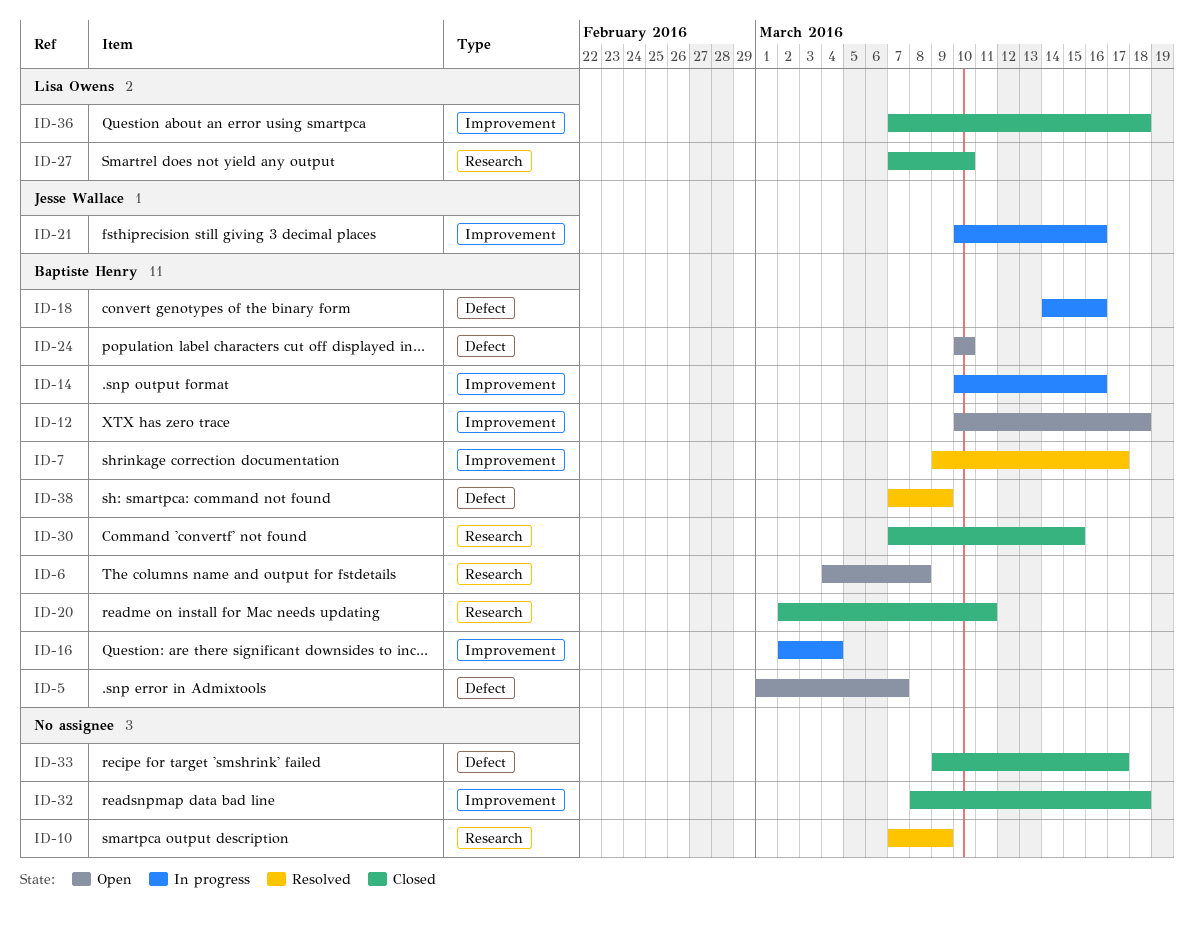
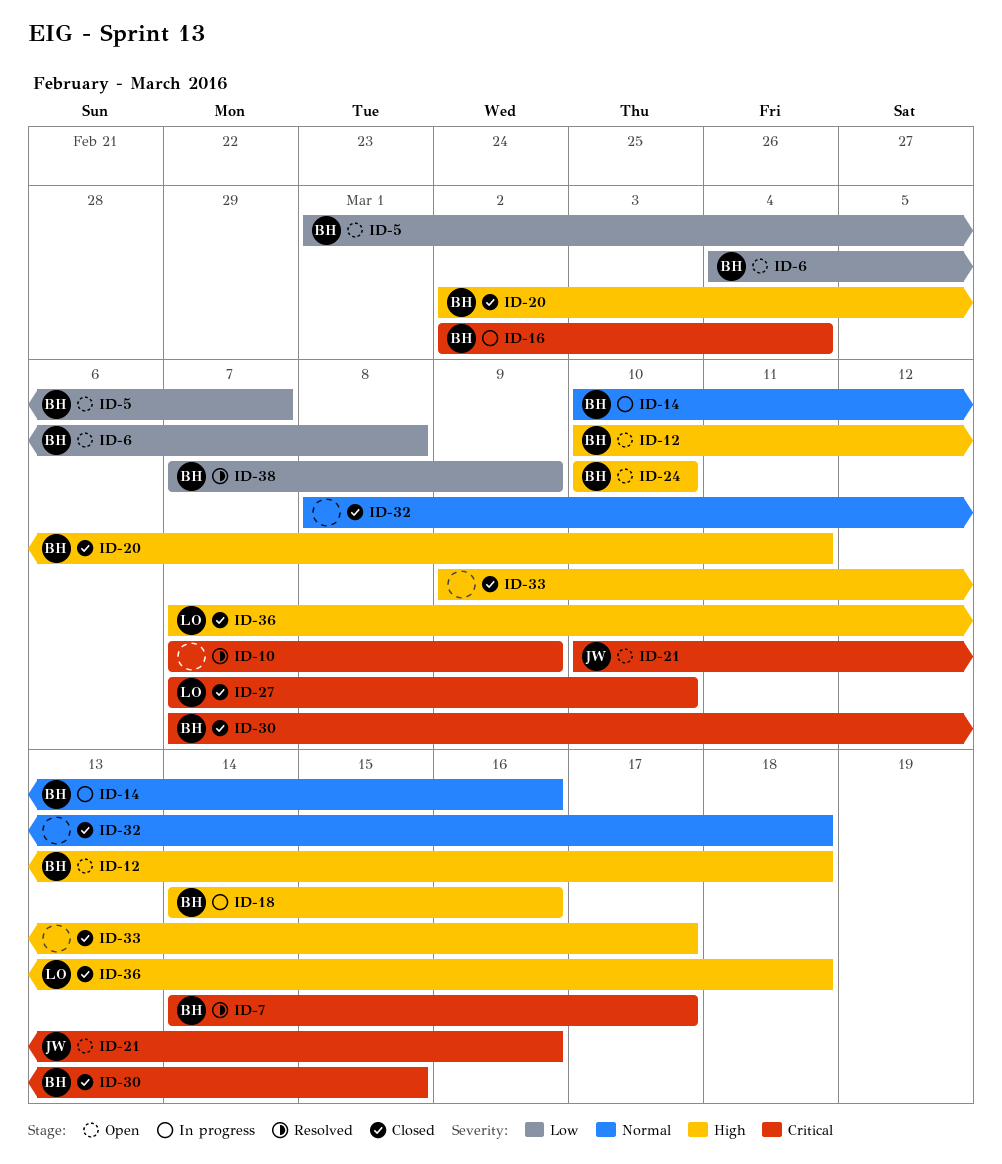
ID-7, start: Mar 9 -> Mar 14
ID-21, status: In progress -> Open

